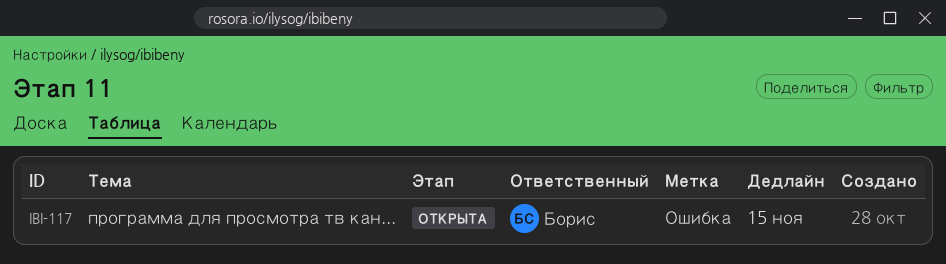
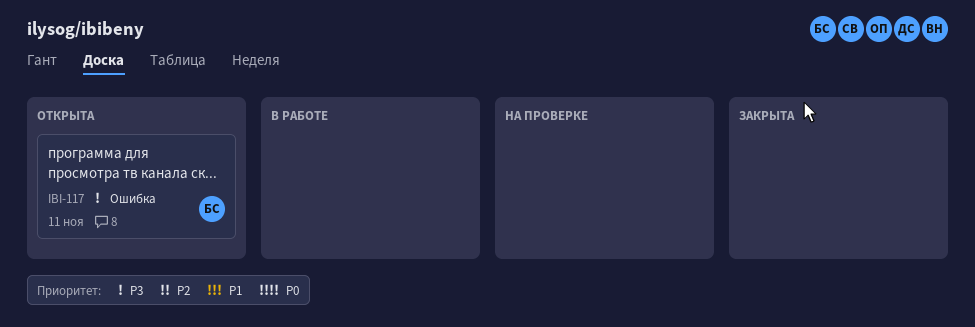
IBI-117, due: Nov 15 -> Nov 11

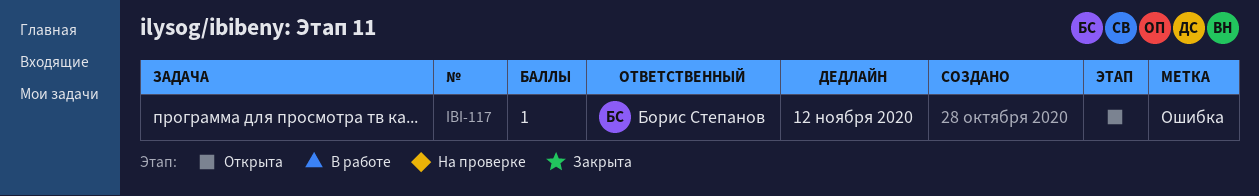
IBI-117, due: Nov 11 -> Nov 12

